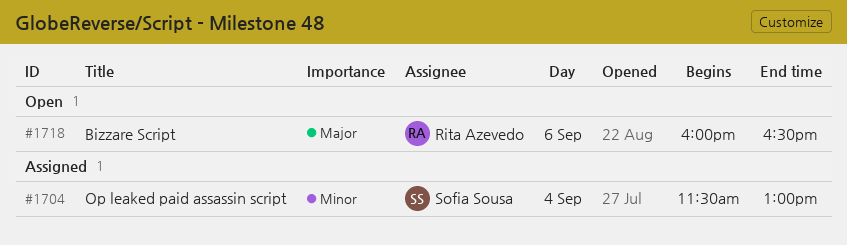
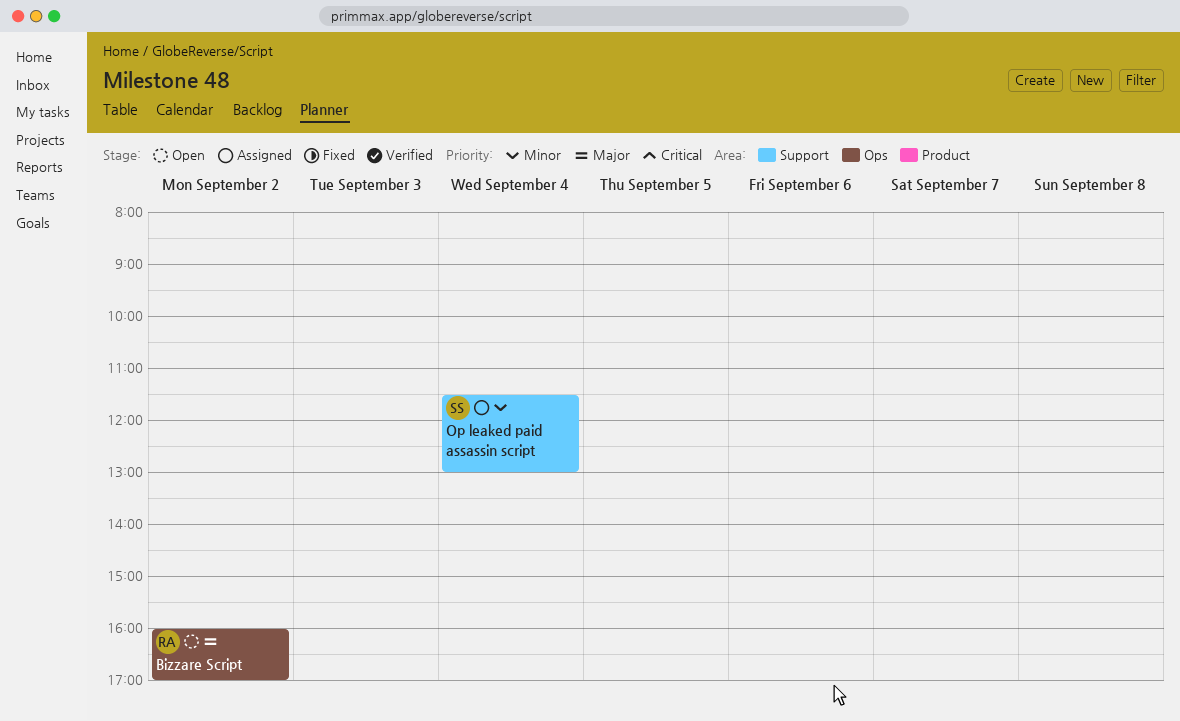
Bizzare Script, day: Sep 6 -> Sep 2
Bizzare Script, ends: 16:30 -> 17:00

